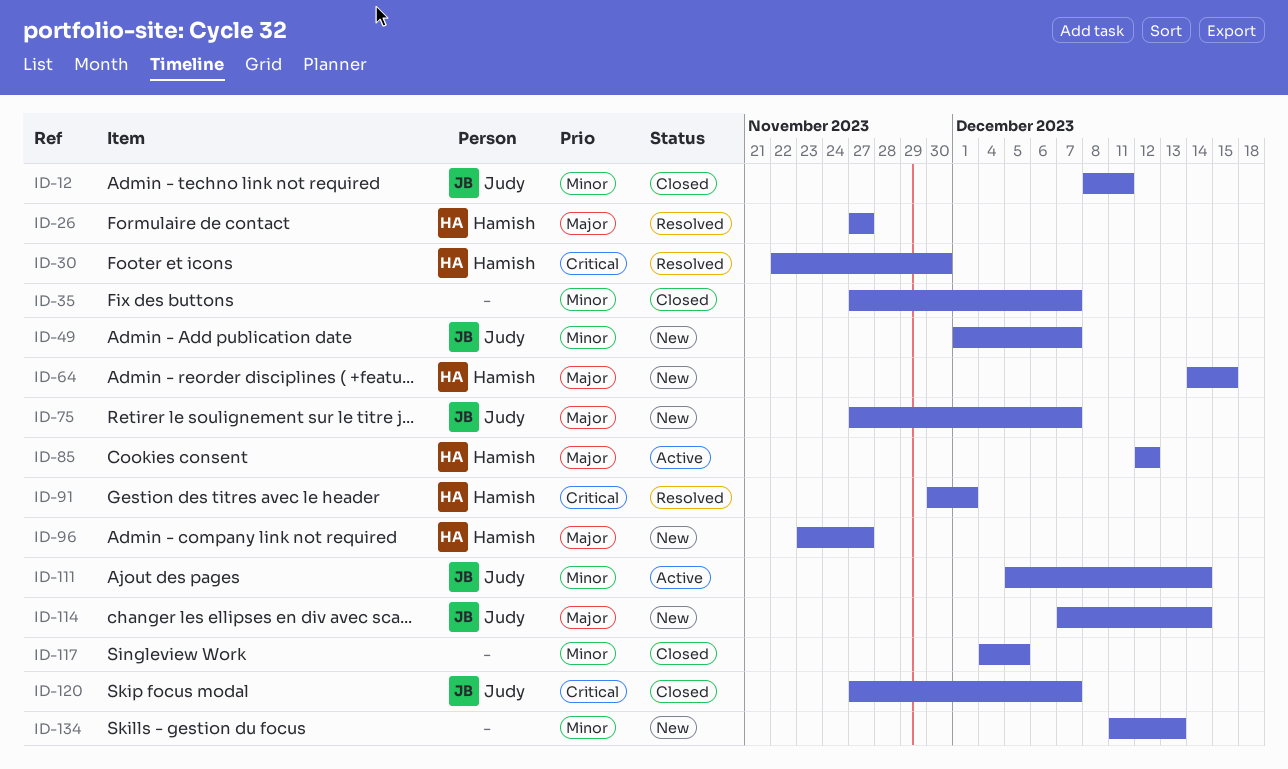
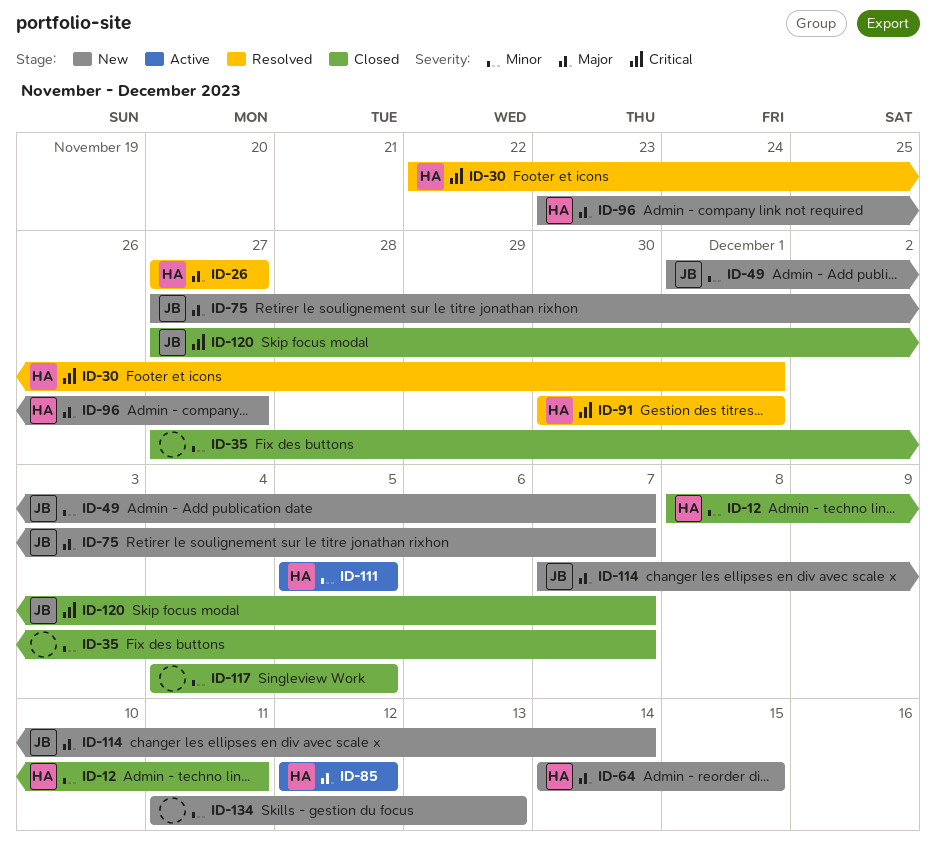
ID-12, owner: Judy -> Hamish
ID-30, due: Nov 30 -> Dec 1
ID-111, owner: Judy -> Hamish
ID-111, due: Dec 14 -> Dec 5

